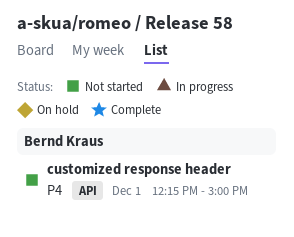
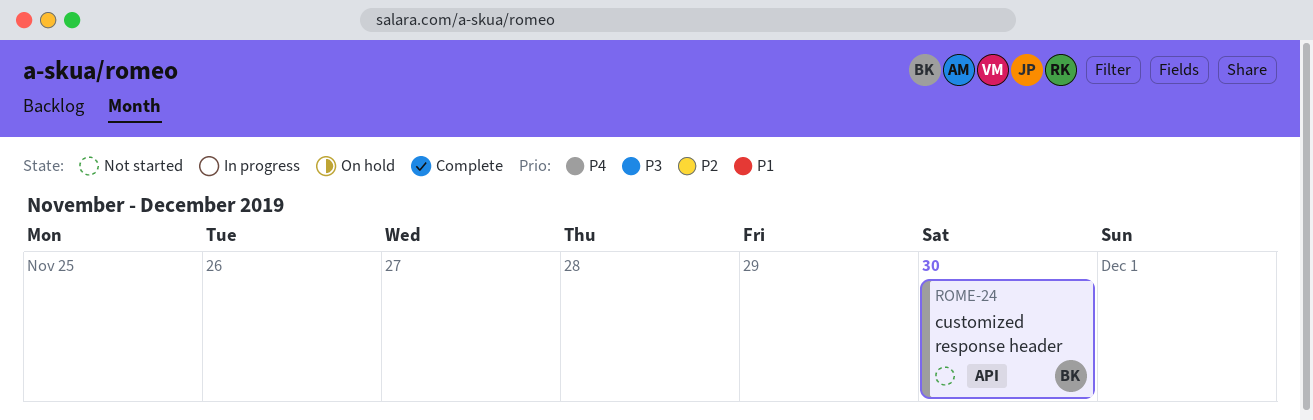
customized response header, day: Dec 1 -> Nov 30

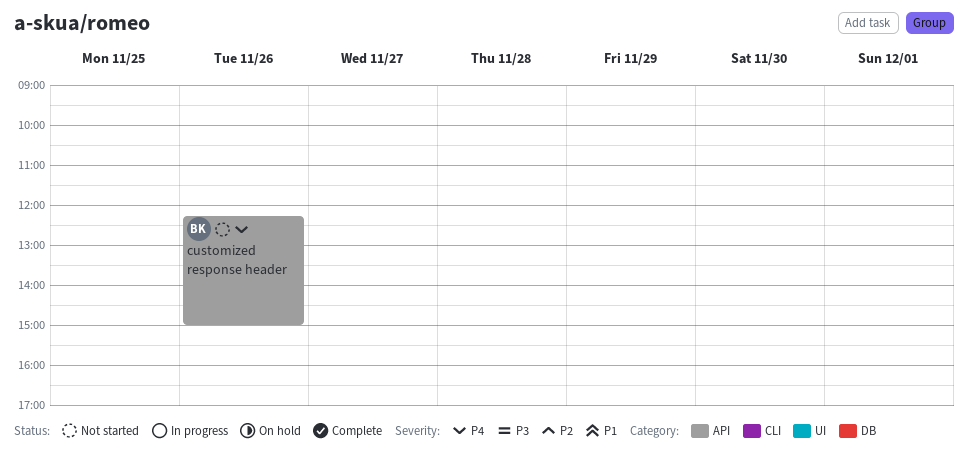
customized response header, day: Nov 30 -> Nov 26

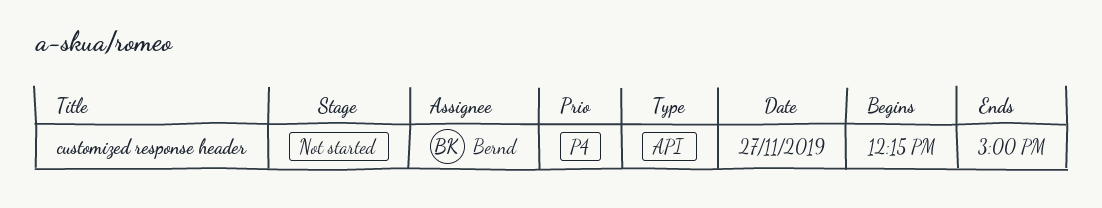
customized response header, day: Nov 26 -> Nov 27

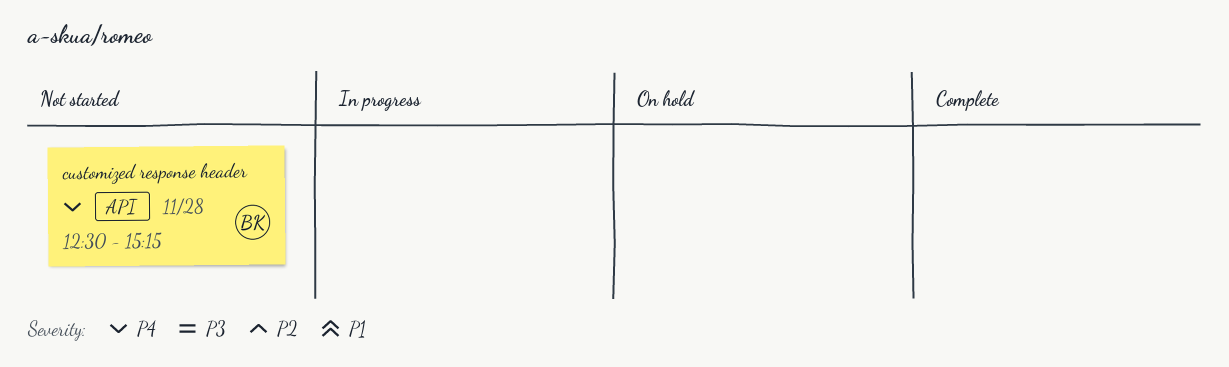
customized response header, day: Nov 27 -> Nov 28
customized response header, begins: 12:15 -> 12:30
customized response header, ends: 15:00 -> 15:15

